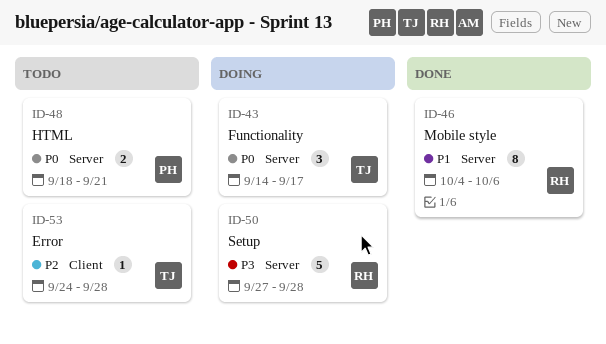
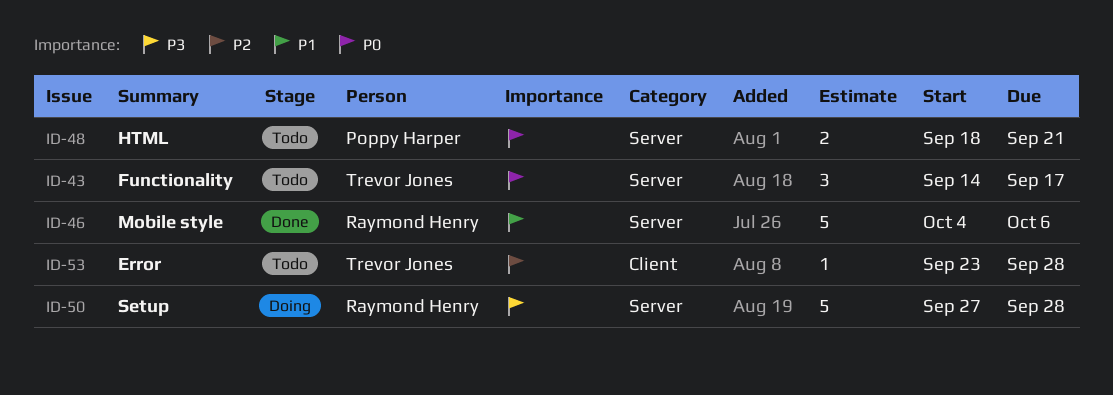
ID-43, status: Doing -> Todo
ID-46, estimate: 8 -> 5
ID-53, start: Sep 24 -> Sep 23

